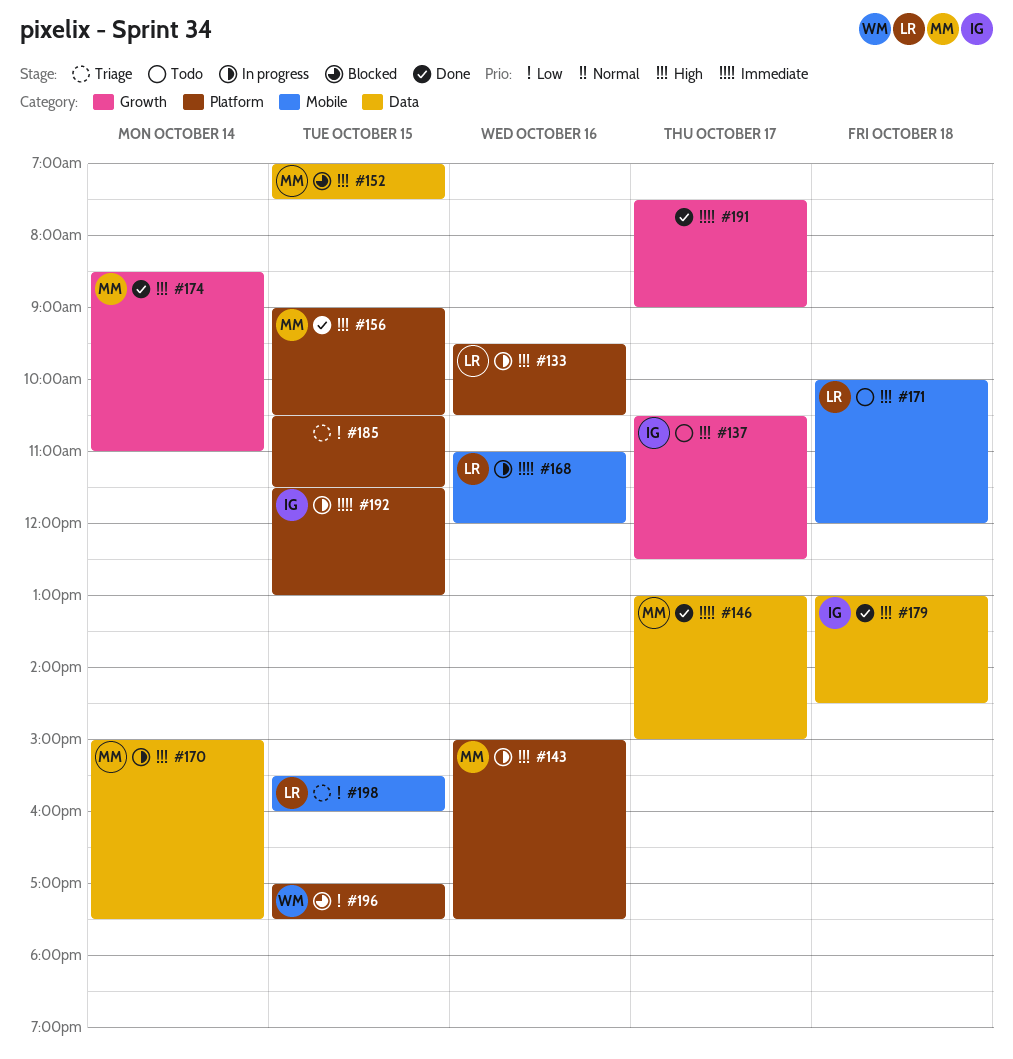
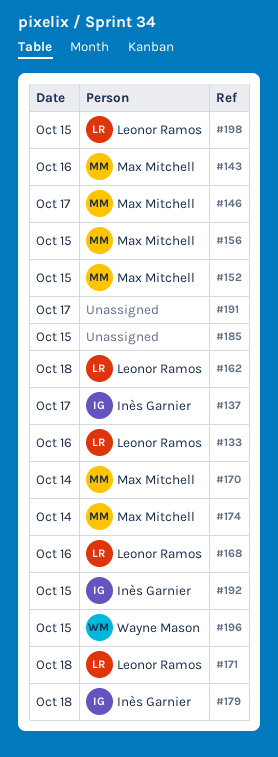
#162: none -> present

